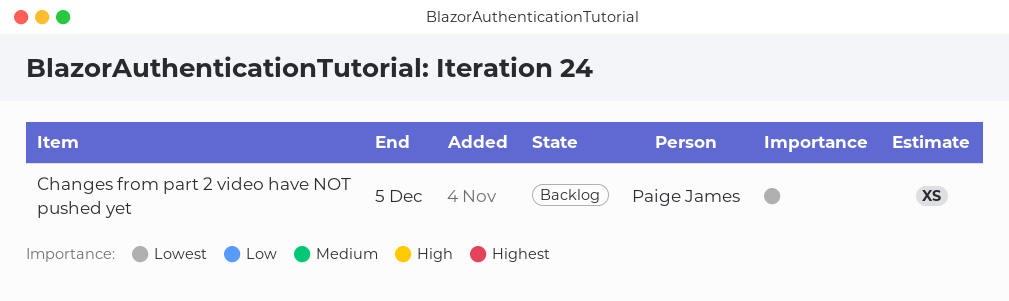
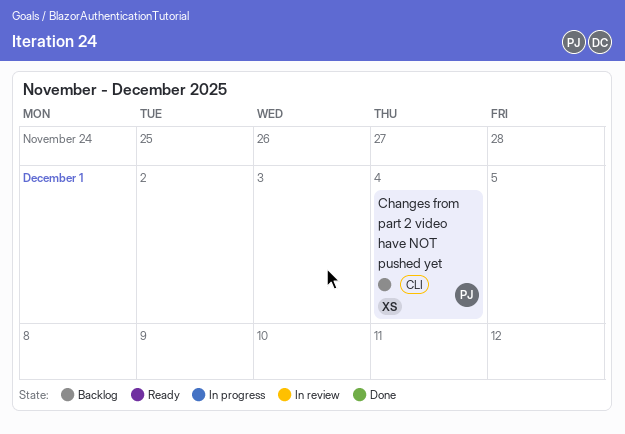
Changes from part 2 video have NOT pushed yet, due: Dec 5 -> Dec 4

